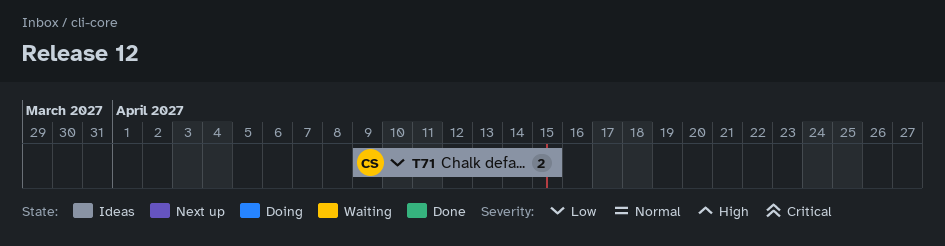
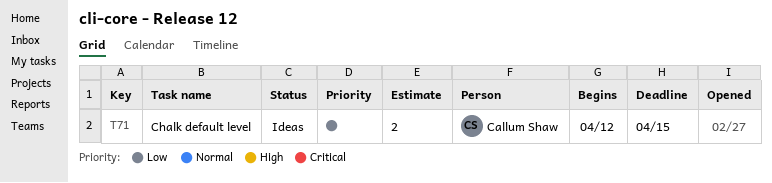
T71, start: Apr 9 -> Apr 12

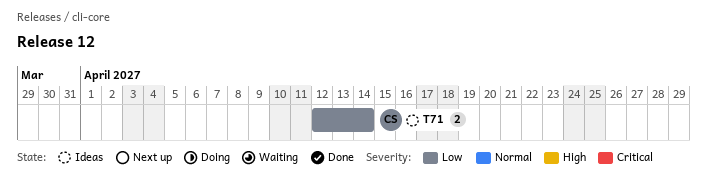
T71, due: Apr 15 -> Apr 14

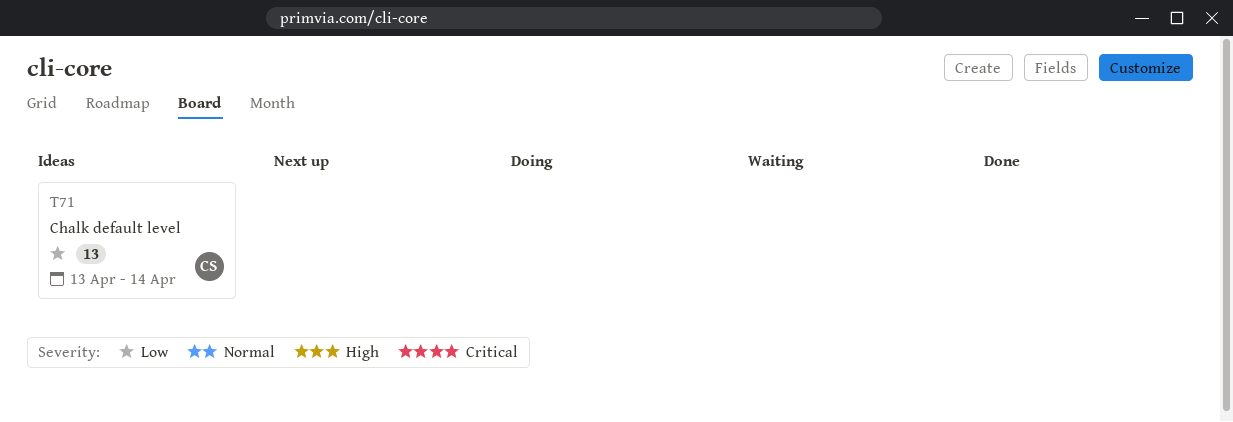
T71, estimate: 2 -> 13
T71, start: Apr 12 -> Apr 13

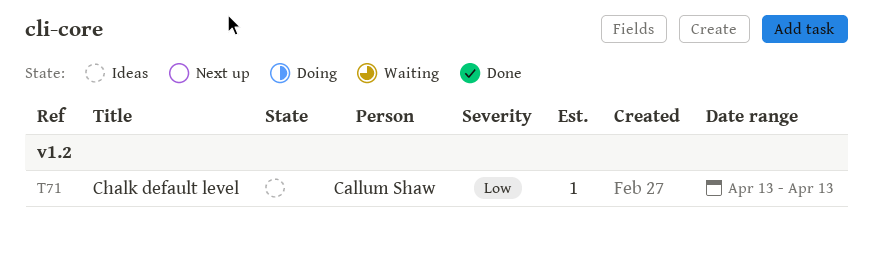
T71, estimate: 13 -> 1
T71, due: Apr 14 -> Apr 13

